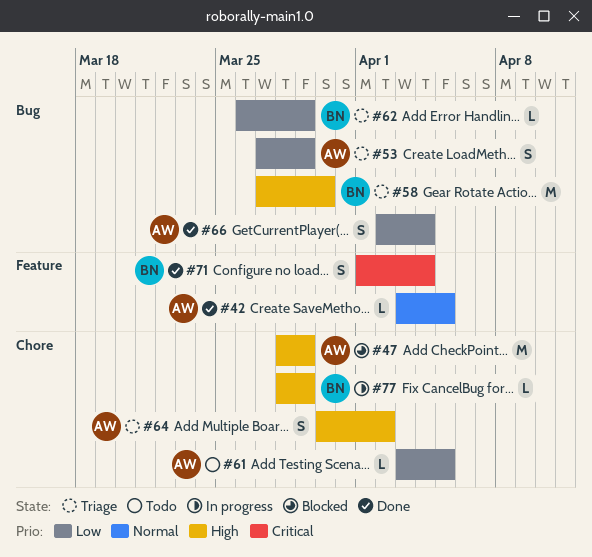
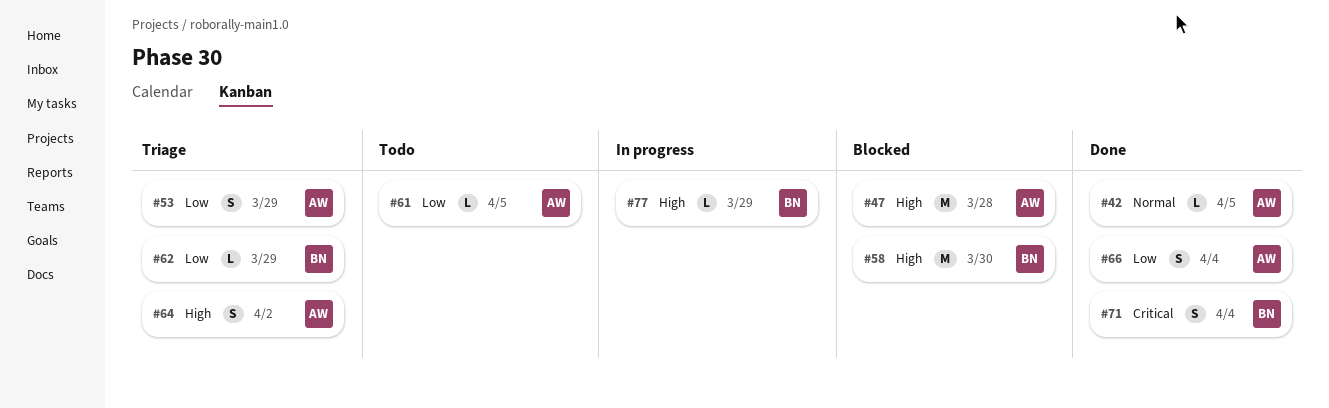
#47, due: Mar 29 -> Mar 28
#58, status: Triage -> Blocked

